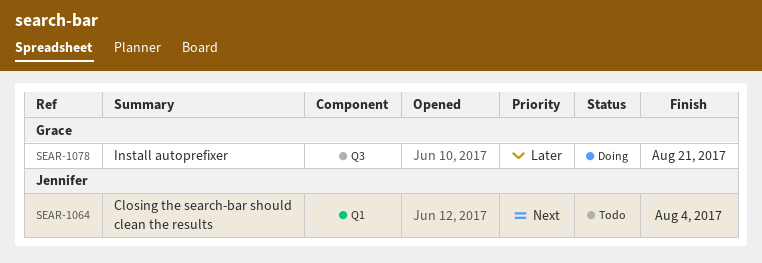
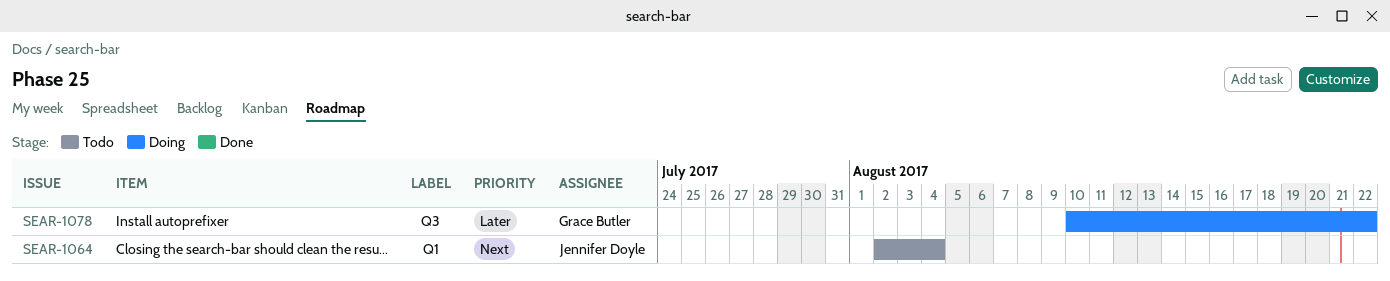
SEAR-1078, due: Aug 21 -> Aug 22

